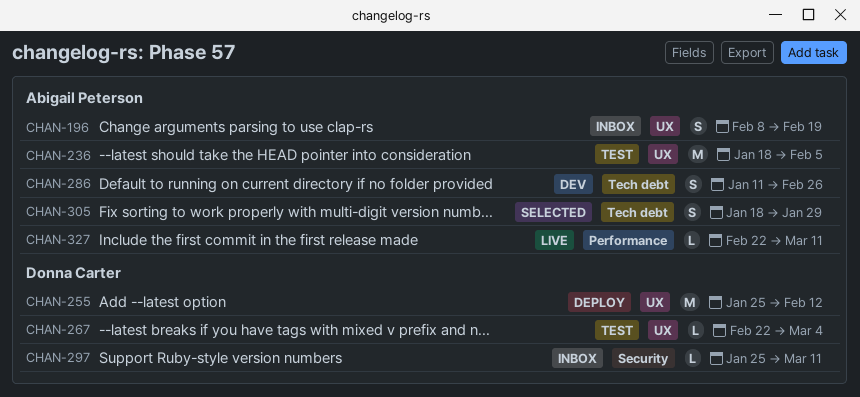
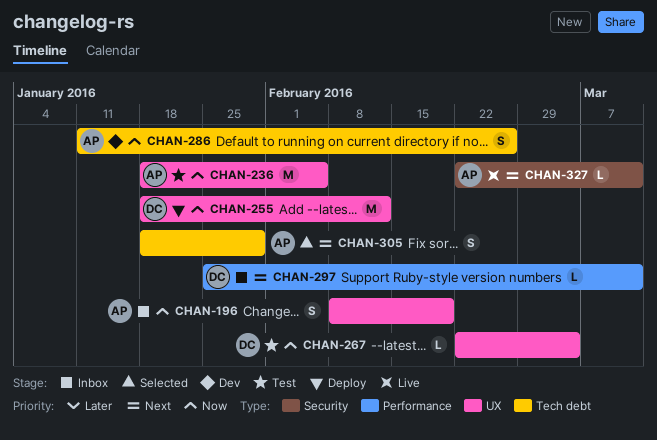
CHAN-255, start: Jan 25 -> Jan 18
CHAN-297, label: Security -> Performance
CHAN-327, label: Performance -> Security

